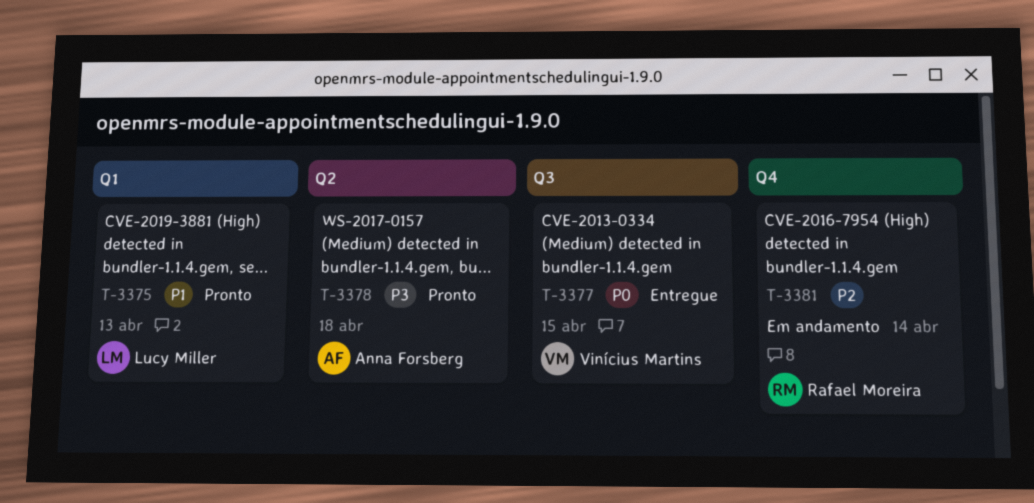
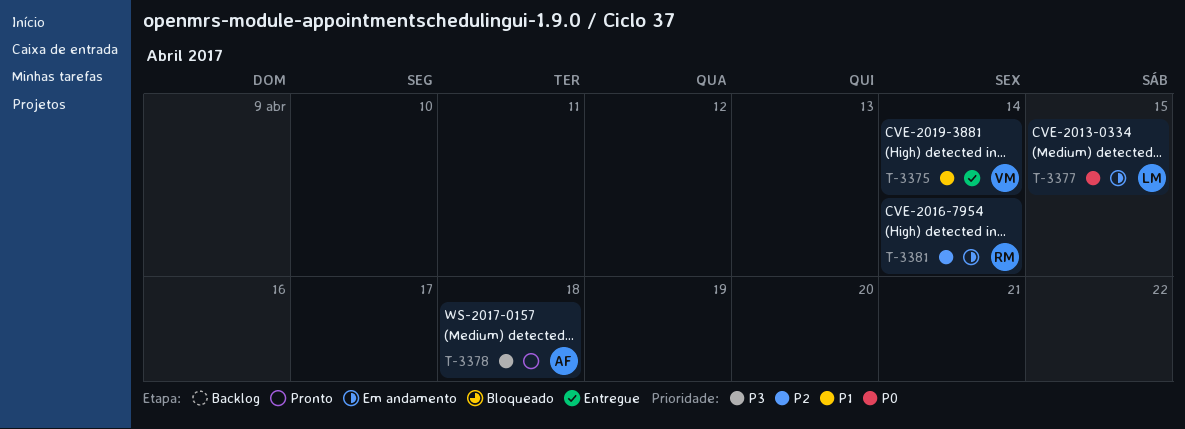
T-3375, status: Pronto -> Entregue
T-3375, owner: Lucy Miller -> Vinícius Martins
T-3375, due: Apr 13 -> Apr 14
T-3377, status: Entregue -> Em andamento
T-3377, owner: Vinícius Martins -> Lucy Miller

